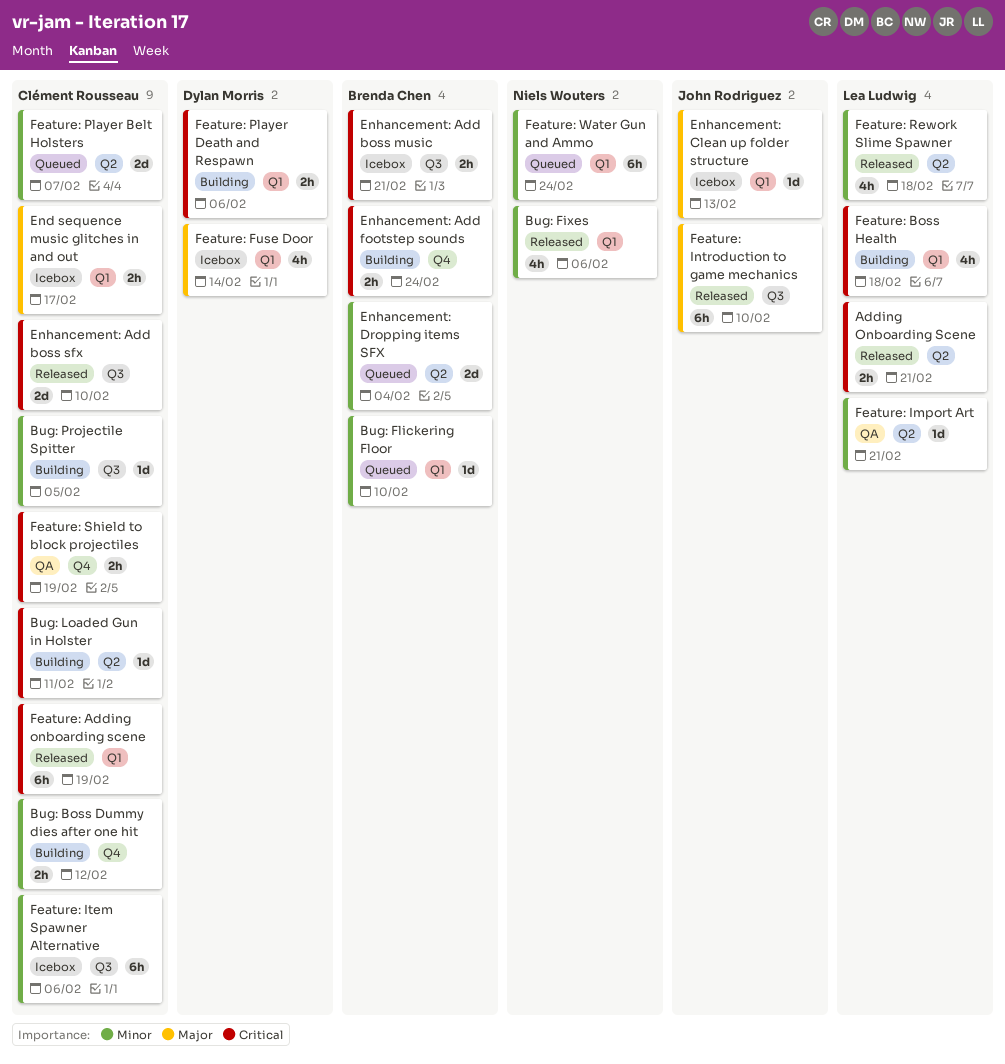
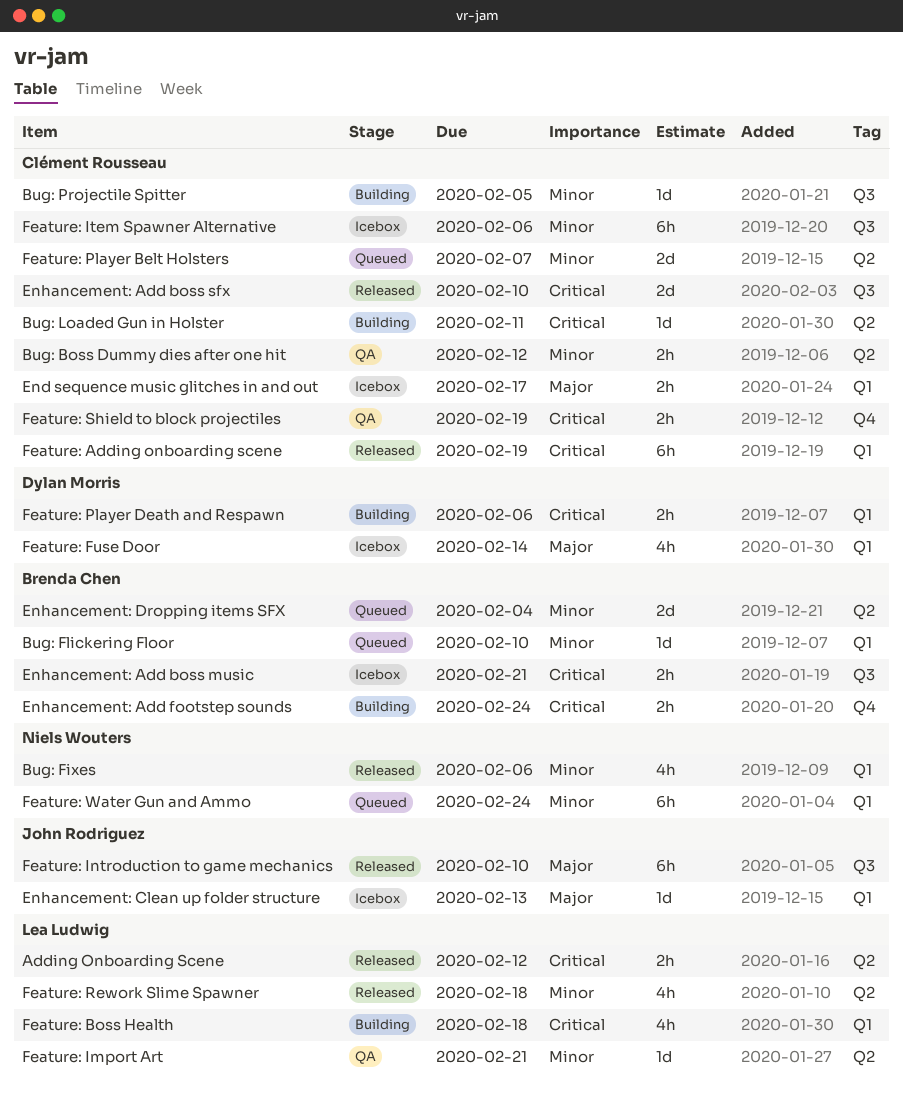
Adding Onboarding Scene, due: Feb 21 -> Feb 12
Bug: Boss Dummy dies after one hit, status: Building -> QA
Bug: Boss Dummy dies after one hit, label: Q4 -> Q2

